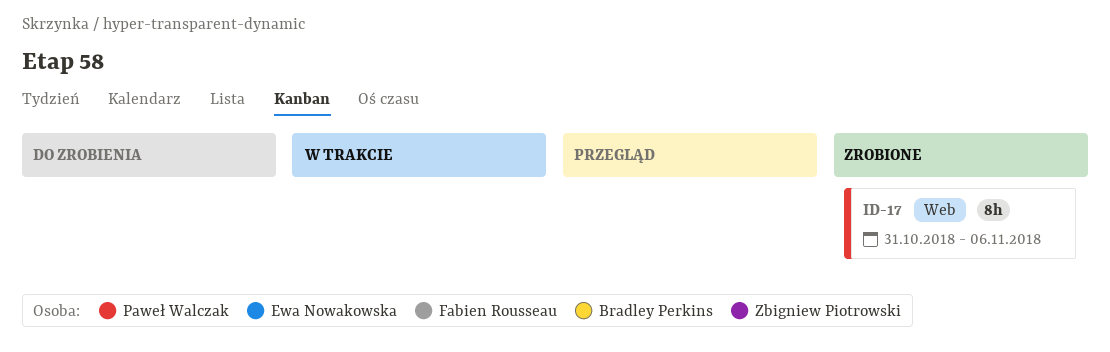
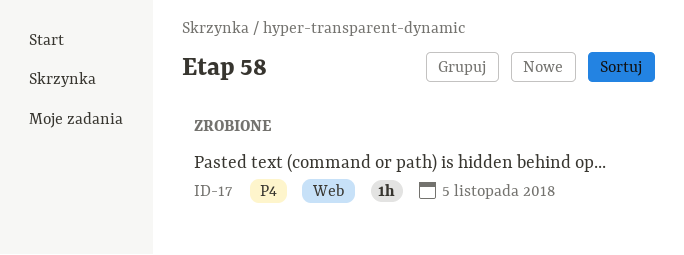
ID-17, estimate: 8h -> 1h
ID-17, due: Nov 6 -> Nov 5

